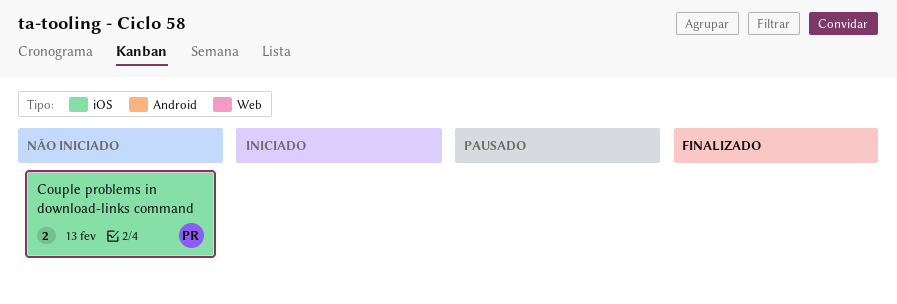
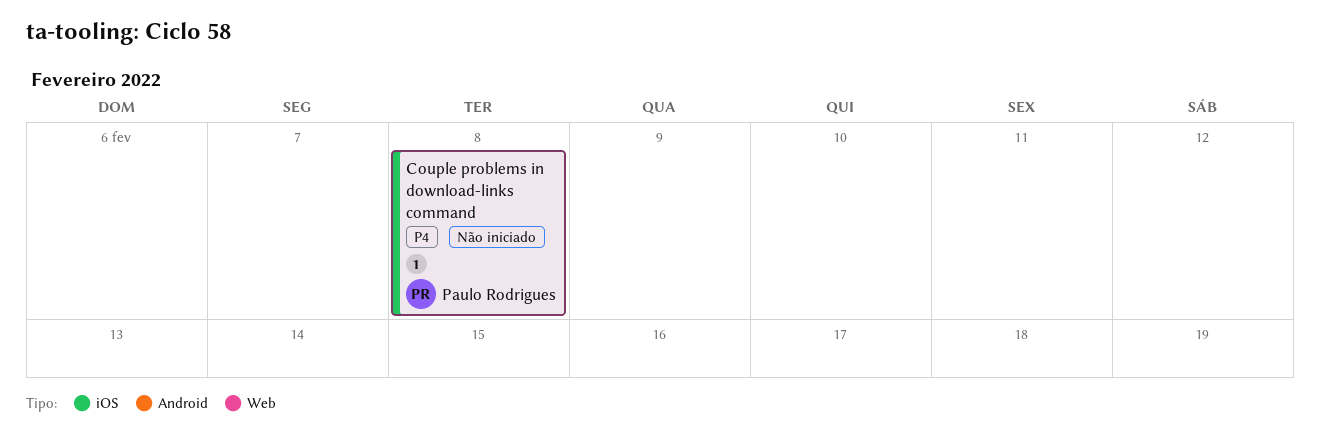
Couple problems in download-links command, estimate: 2 -> 1
Couple problems in download-links command, due: Feb 13 -> Feb 8

